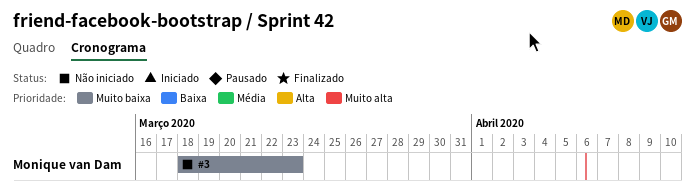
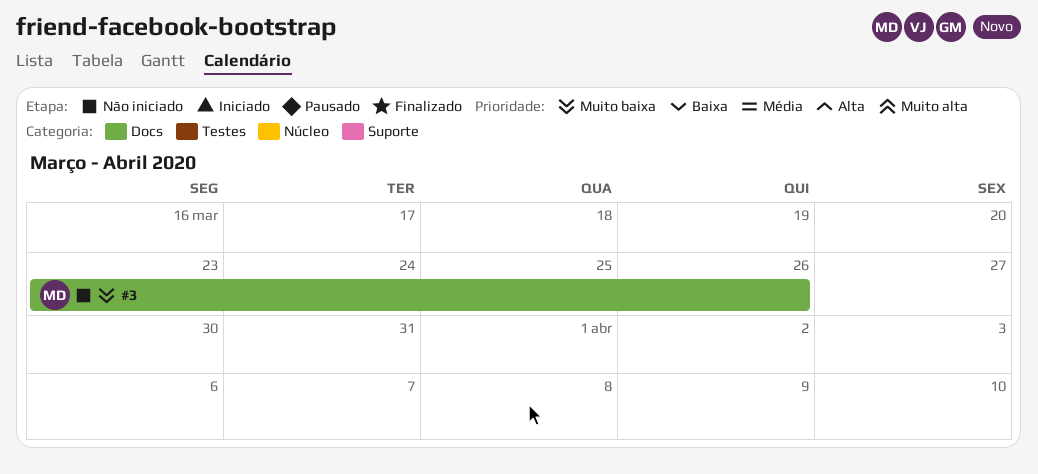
#3, start: Mar 18 -> Mar 23
#3, due: Mar 23 -> Mar 26

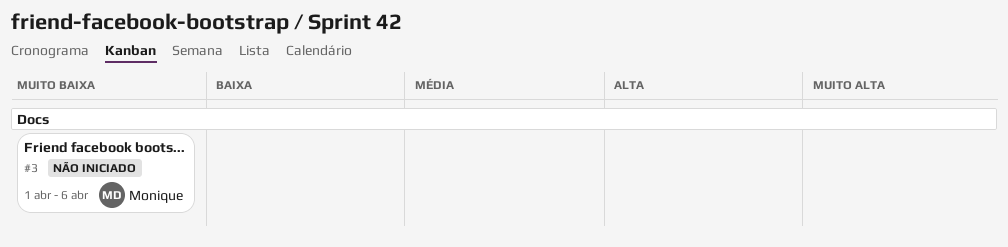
#3, start: Mar 23 -> Apr 1
#3, due: Mar 26 -> Apr 6

